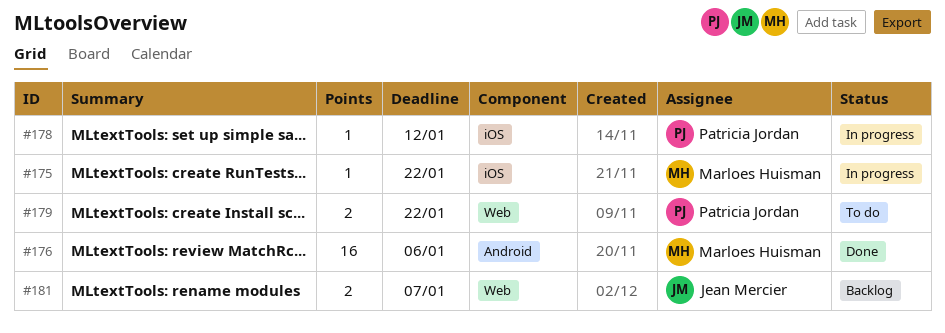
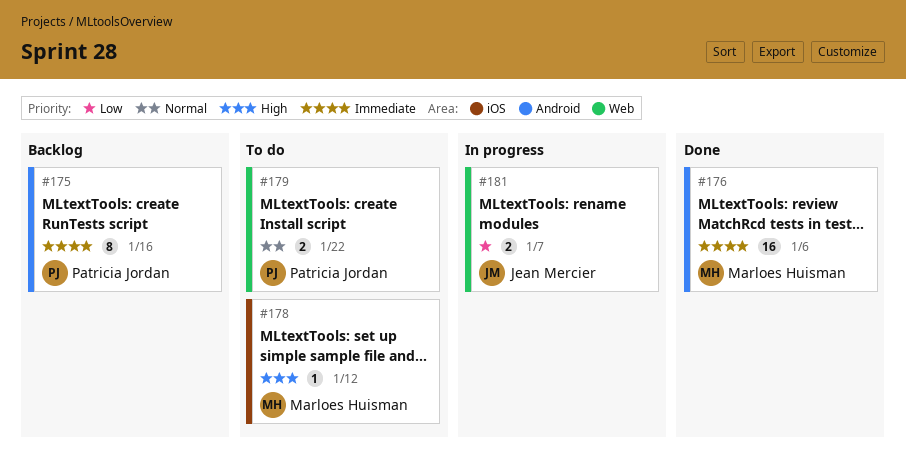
#175, status: In progress -> Backlog
#175, owner: Marloes Huisman -> Patricia Jordan
#175, label: iOS -> Android
#175, estimate: 1 -> 8
#175, due: Jan 22 -> Jan 16
#178, status: In progress -> To do
#178, owner: Patricia Jordan -> Marloes Huisman
#181, status: Backlog -> In progress

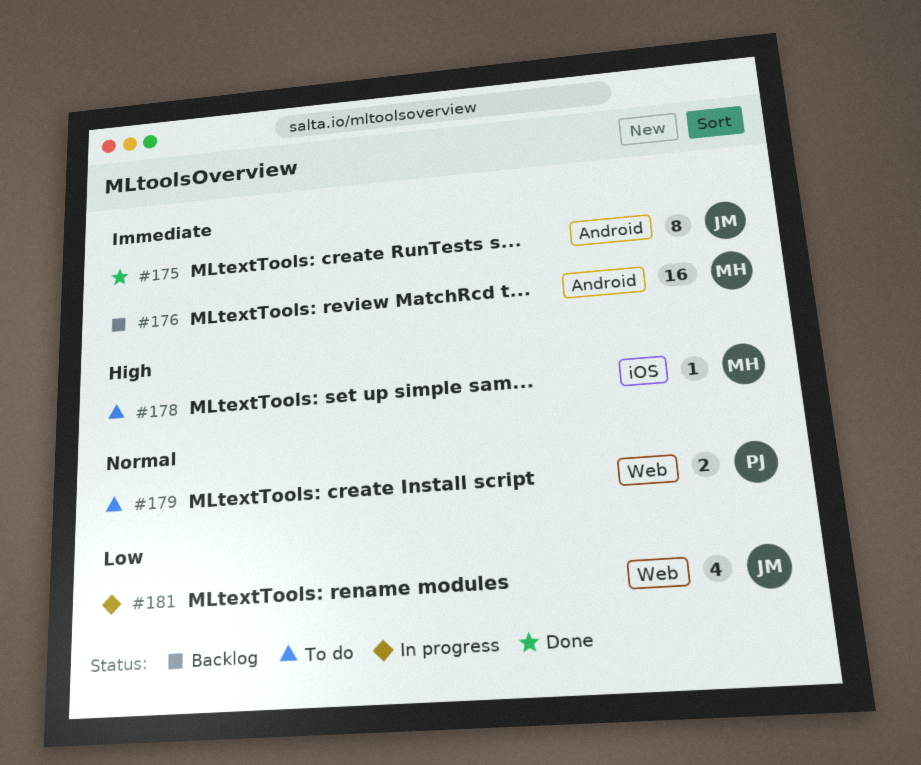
#175, status: Backlog -> Done
#175, owner: Patricia Jordan -> Jean Mercier
#176, status: Done -> Backlog
#181, estimate: 2 -> 4

